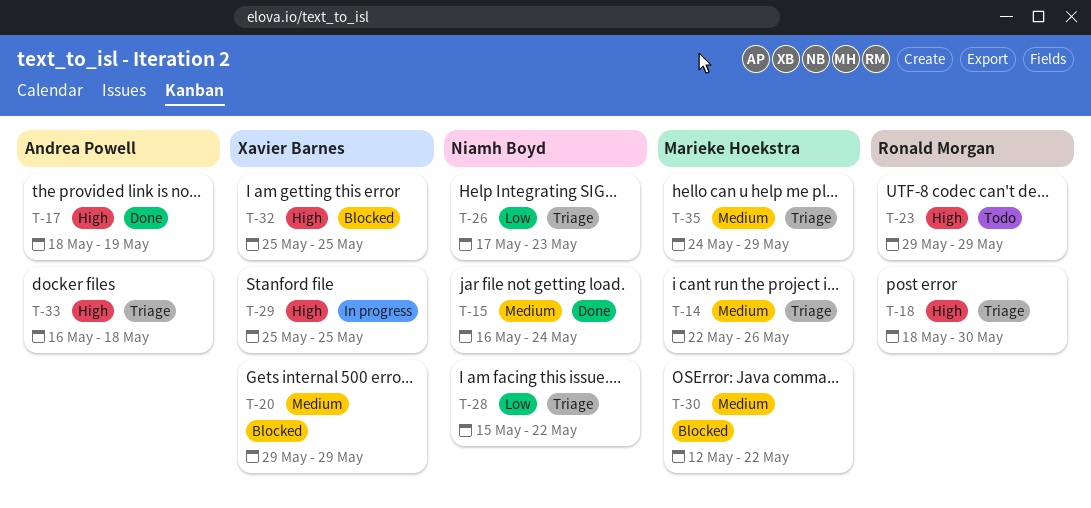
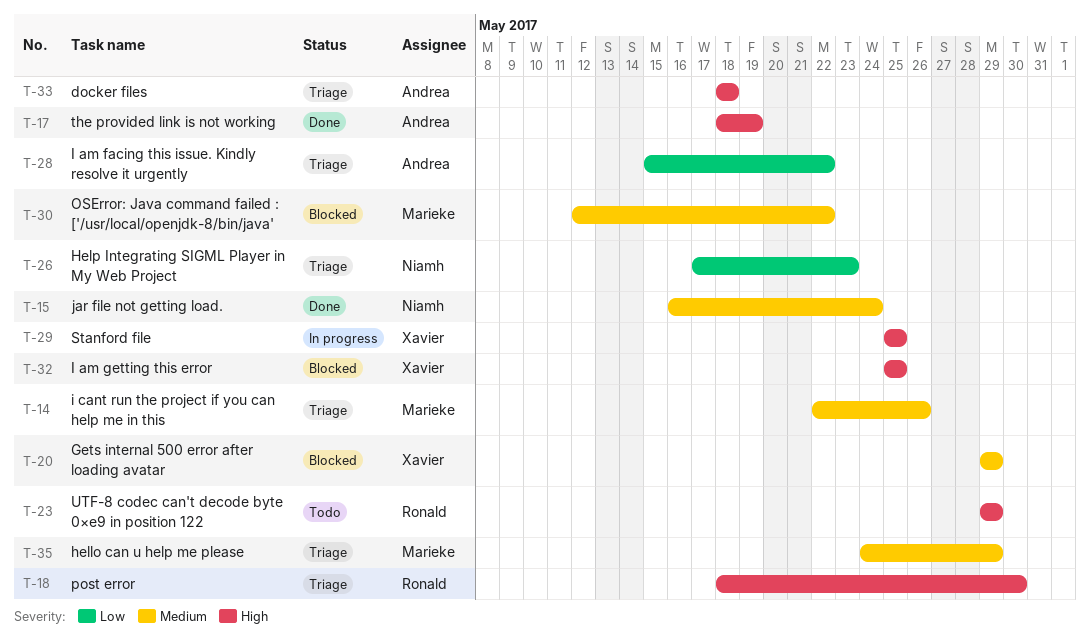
T-28, owner: Niamh Boyd -> Andrea Powell
T-33, start: May 16 -> May 18

